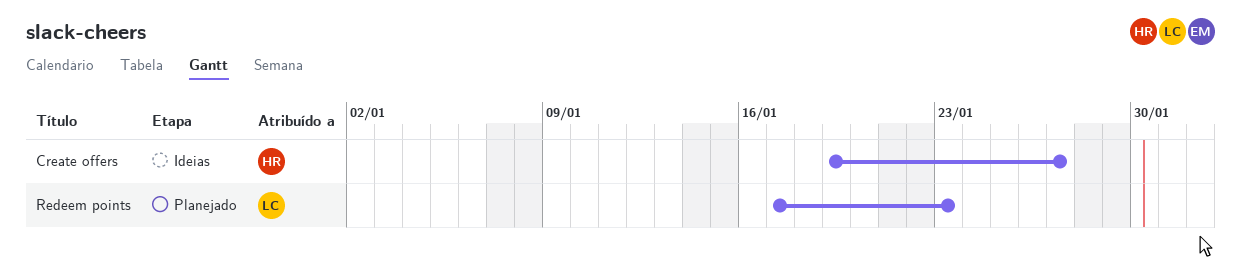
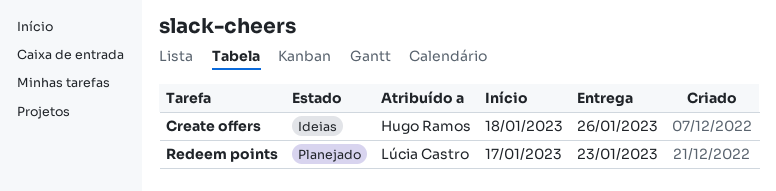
Create offers, start: Jan 19 -> Jan 18
Create offers, due: Jan 27 -> Jan 26

